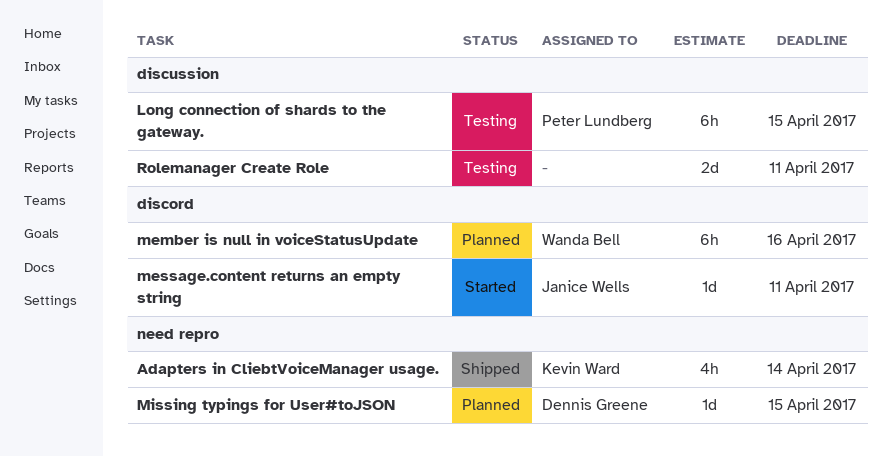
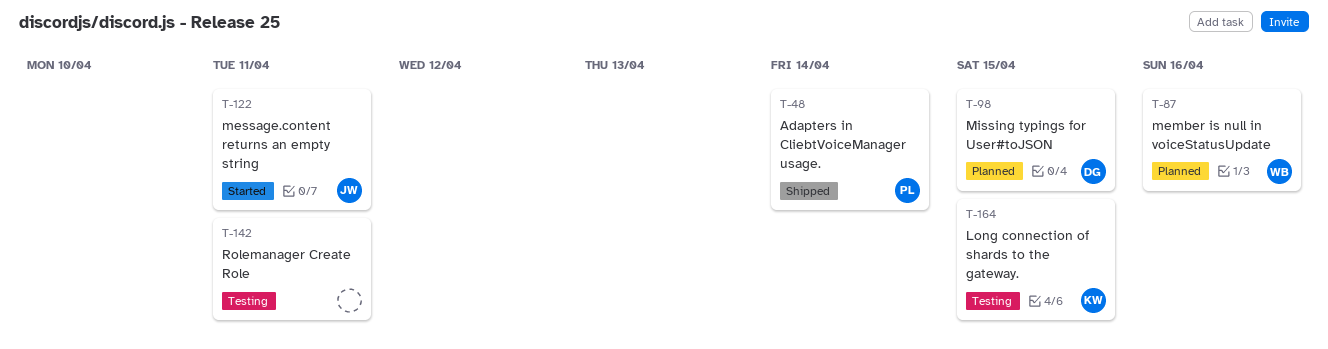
Adapters in CliebtVoiceManager usage., owner: Kevin Ward -> Peter Lundberg
Long connection of shards to the gateway., owner: Peter Lundberg -> Kevin Ward

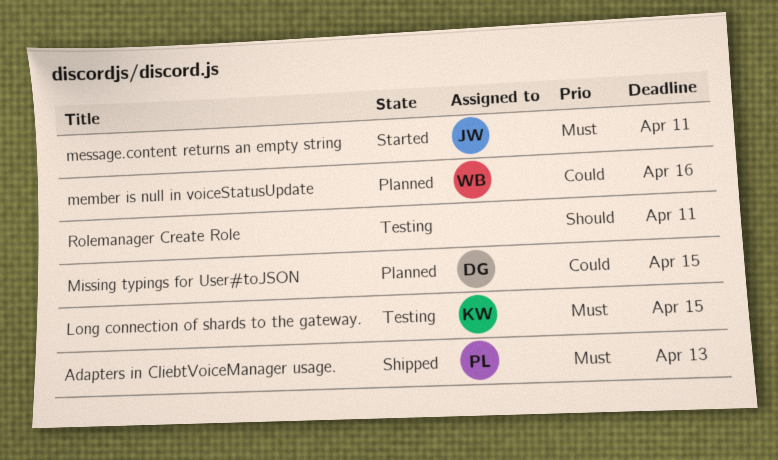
Adapters in CliebtVoiceManager usage., due: Apr 14 -> Apr 13

